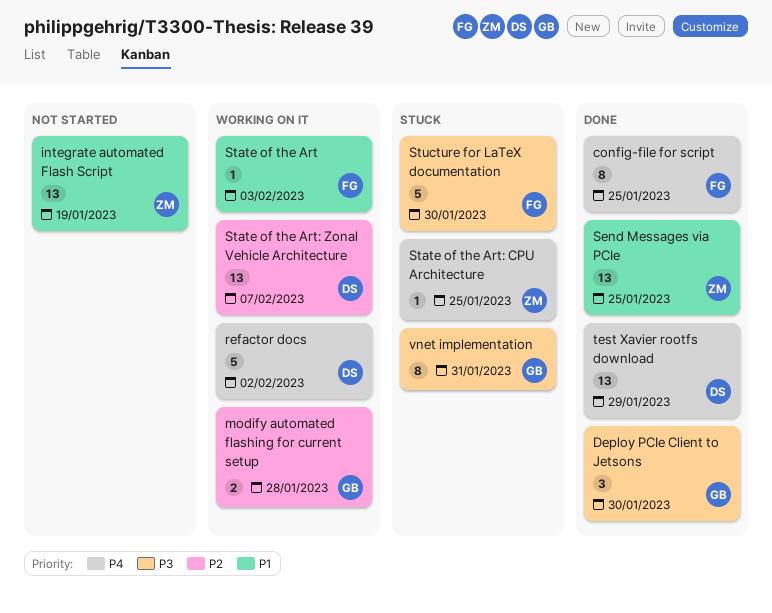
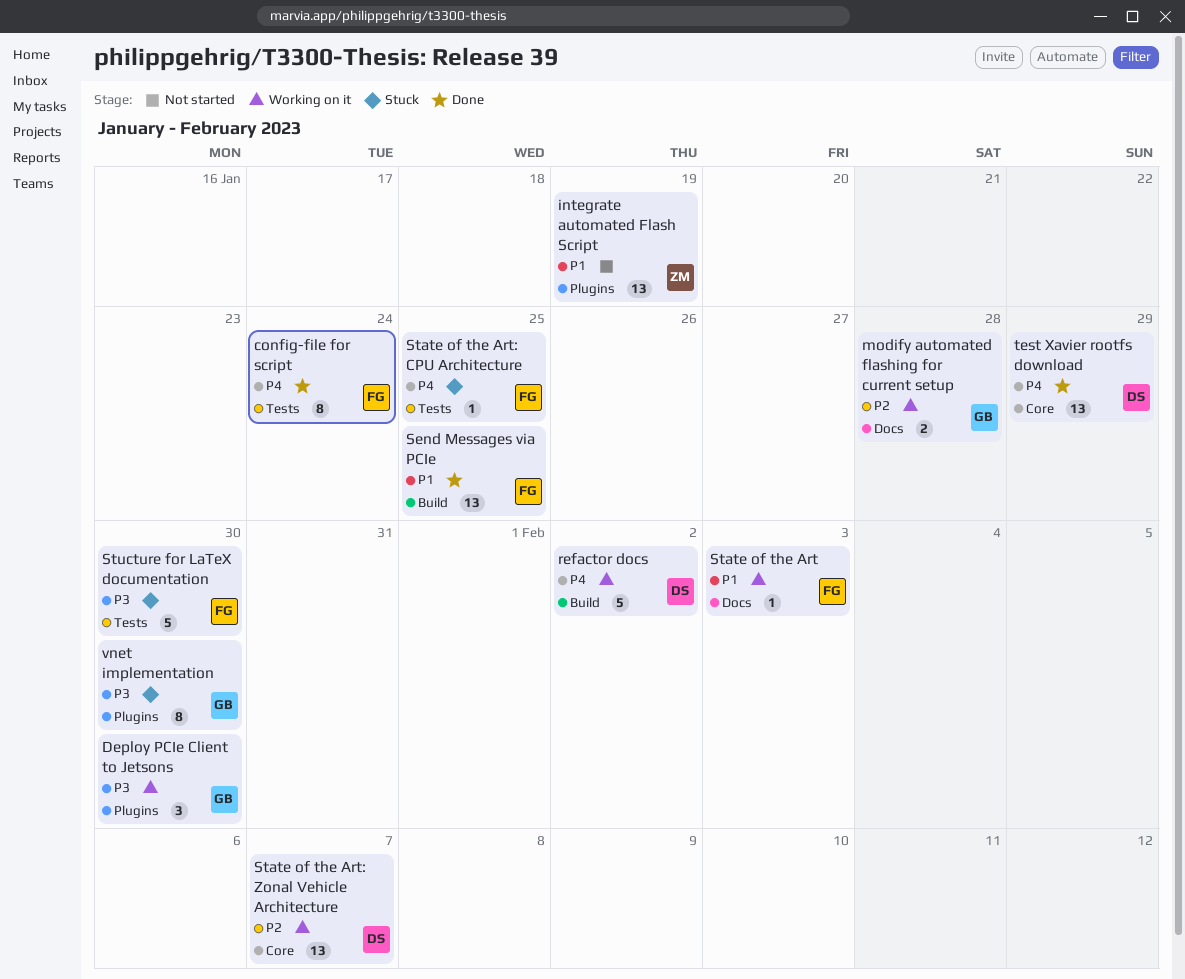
config-file for script, due: Jan 25 -> Jan 24
Deploy PCIe Client to Jetsons, status: Done -> Working on it
Send Messages via PCIe, owner: ZM -> FG
State of the Art: CPU Architecture, owner: ZM -> FG
vnet implementation, due: Jan 31 -> Jan 30

